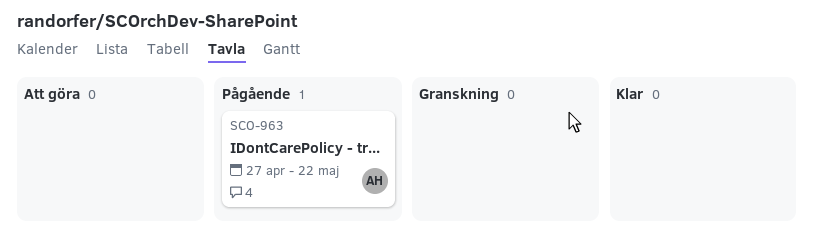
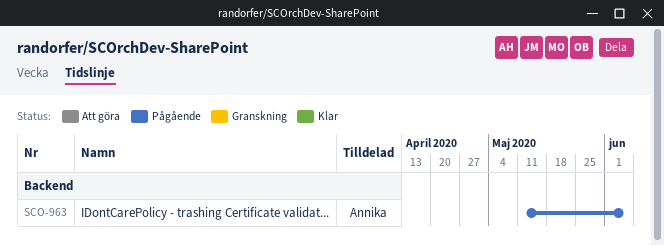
SCO-963, start: Apr 27 -> May 11
SCO-963, due: May 22 -> Jun 5

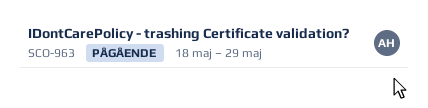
SCO-963, start: May 11 -> May 18
SCO-963, due: Jun 5 -> May 29

